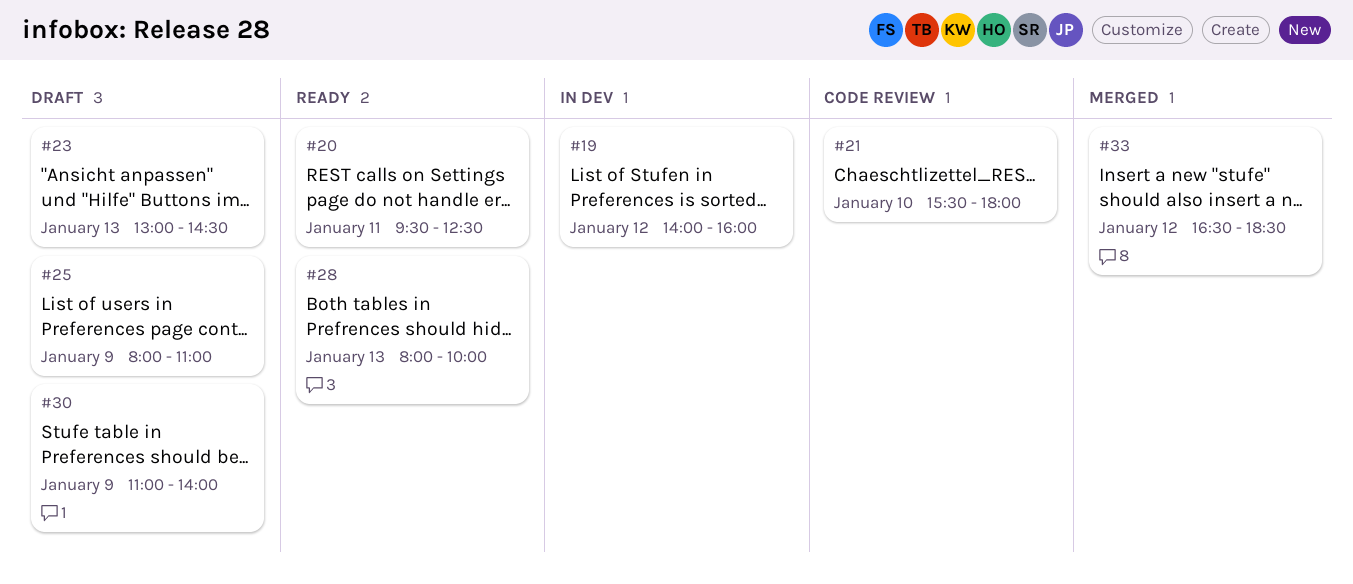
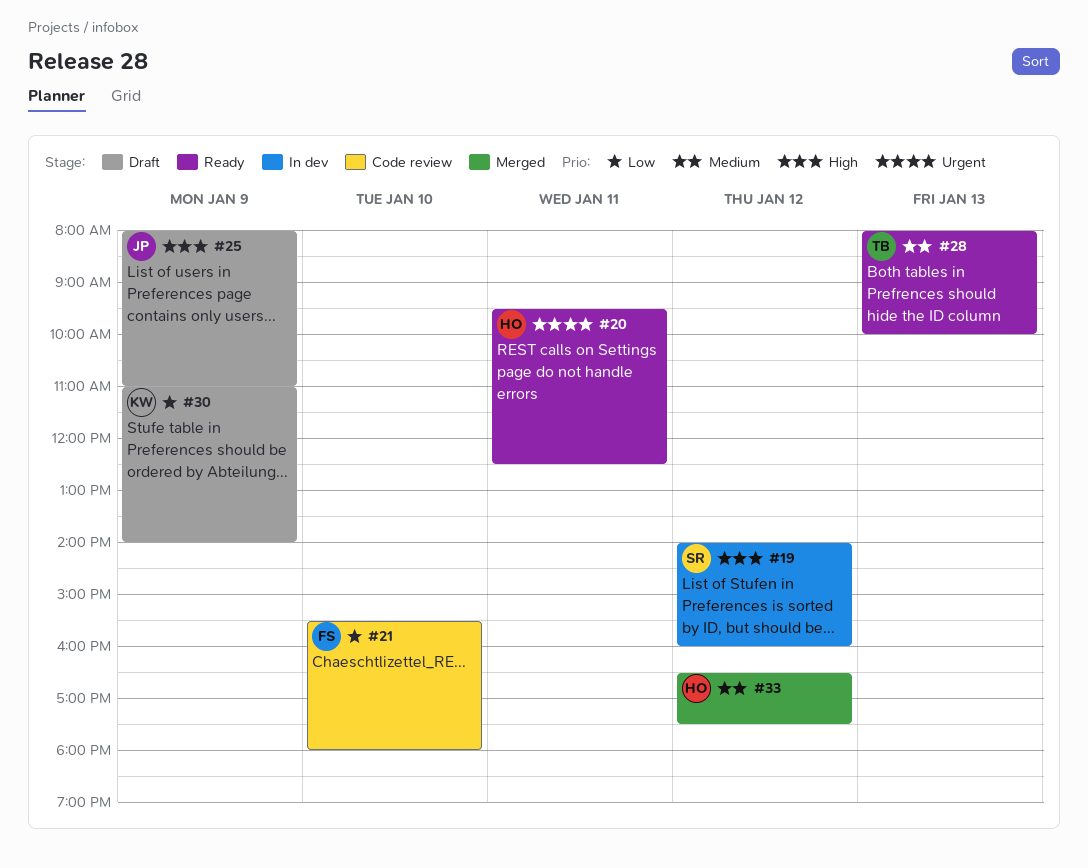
#23: present -> none
#33, ends: 18:30 -> 17:30

